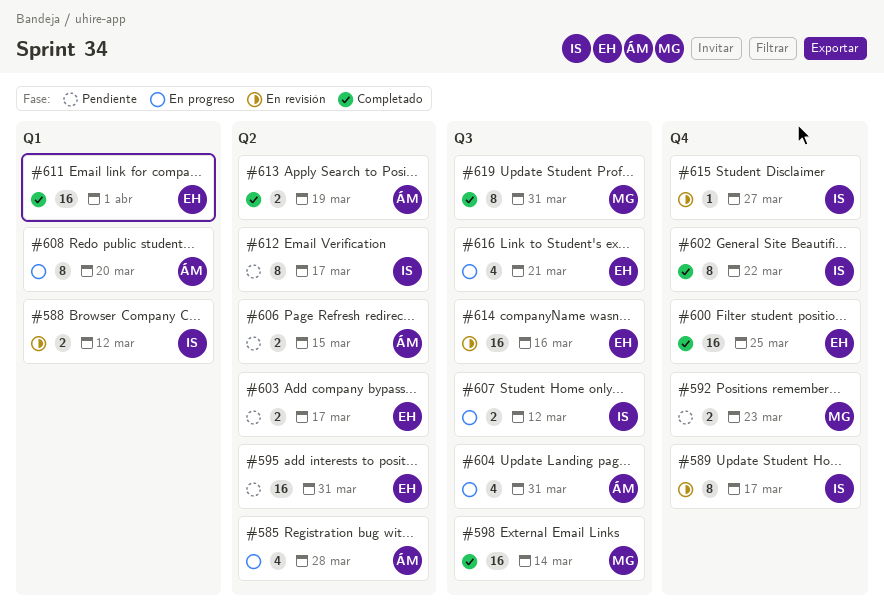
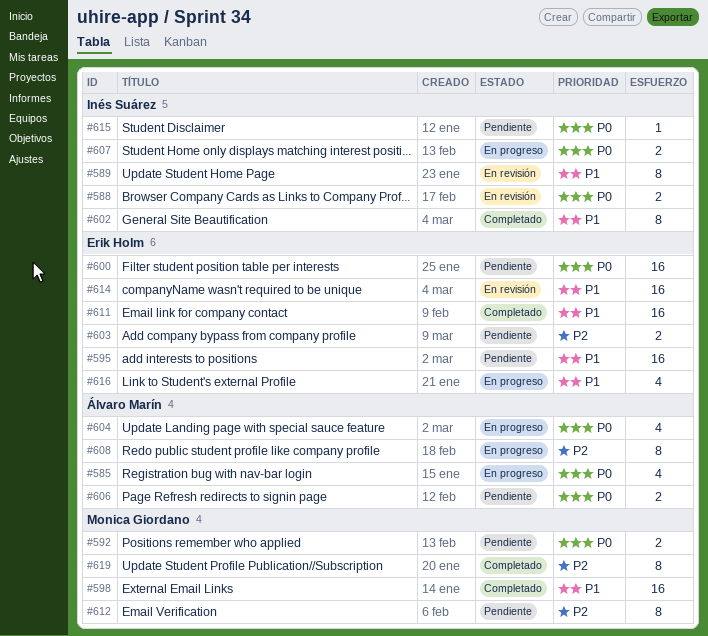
#600, status: Completado -> Pendiente
#612, owner: Inés Suárez -> Monica Giordano
#613: present -> none
#615, status: En revisión -> Pendiente

